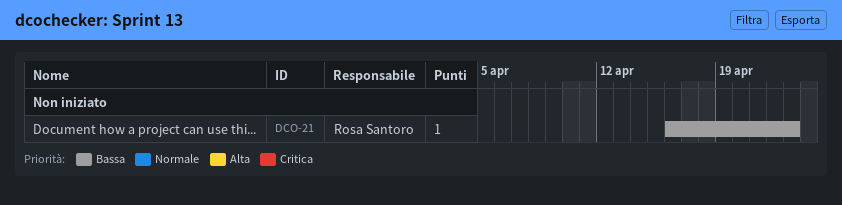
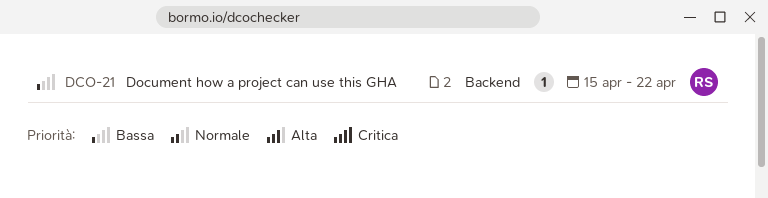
DCO-21, start: Apr 16 -> Apr 15
DCO-21, due: Apr 23 -> Apr 22

